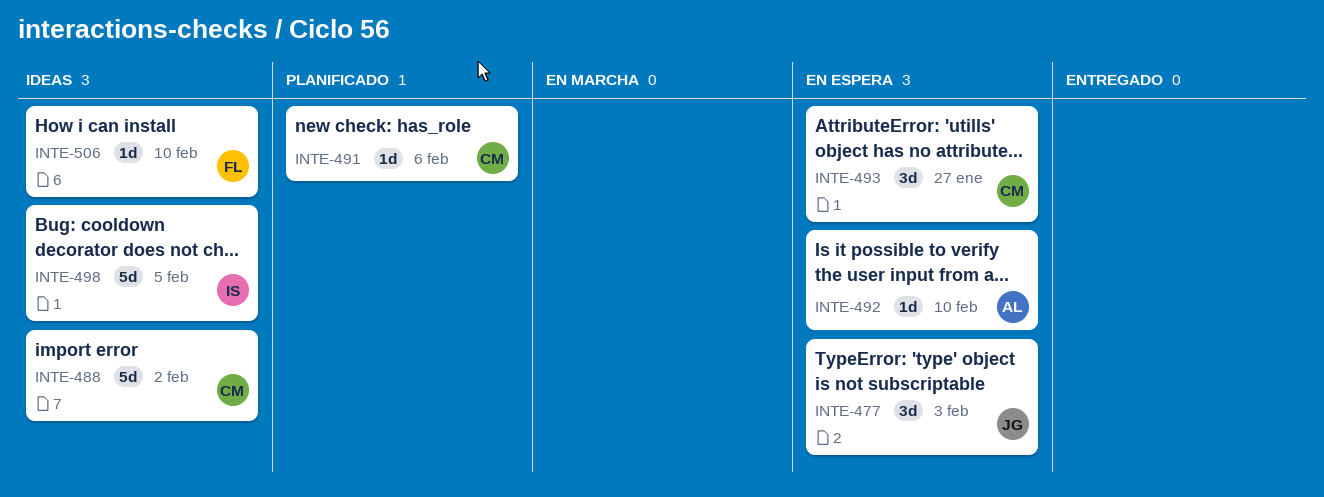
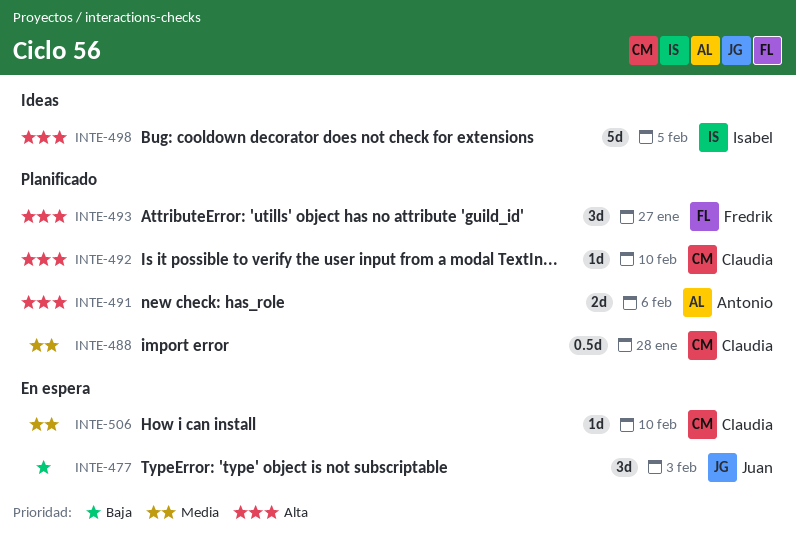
INTE-488, status: Ideas -> Planificado
INTE-488, estimate: 5d -> 0.5d
INTE-488, due: Feb 2 -> Jan 28
INTE-491, owner: Claudia -> Antonio
INTE-491, estimate: 1d -> 2d
INTE-492, status: En espera -> Planificado
INTE-492, owner: Antonio -> Claudia
INTE-493, status: En espera -> Planificado
INTE-493, owner: Claudia -> Fredrik
INTE-506, status: Ideas -> En espera
INTE-506, owner: Fredrik -> Claudia

